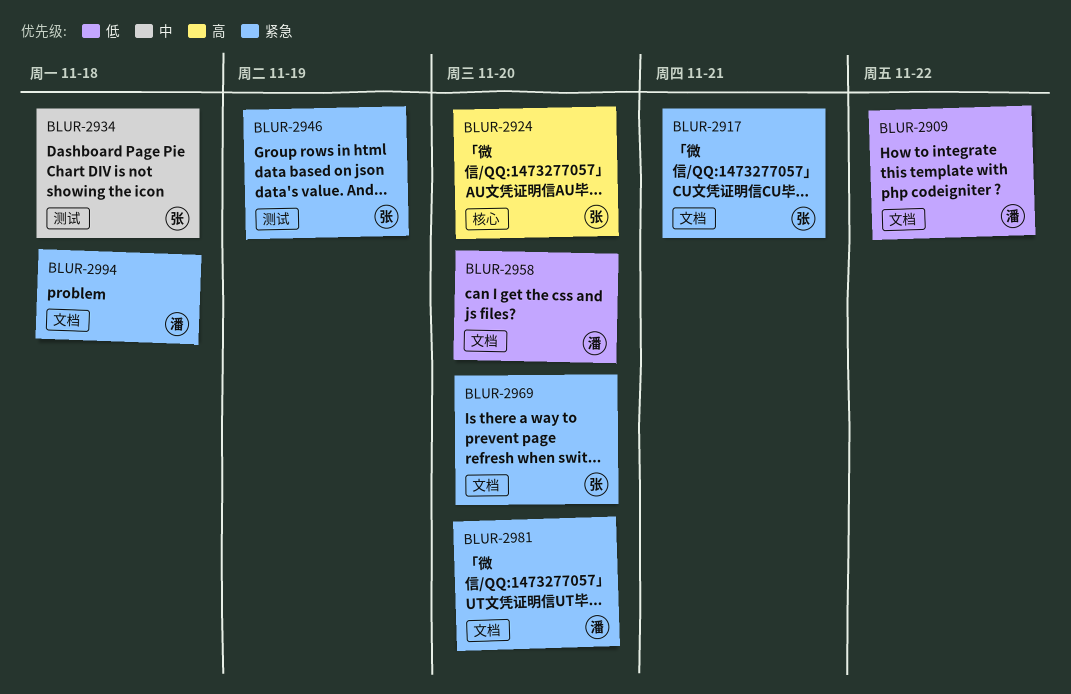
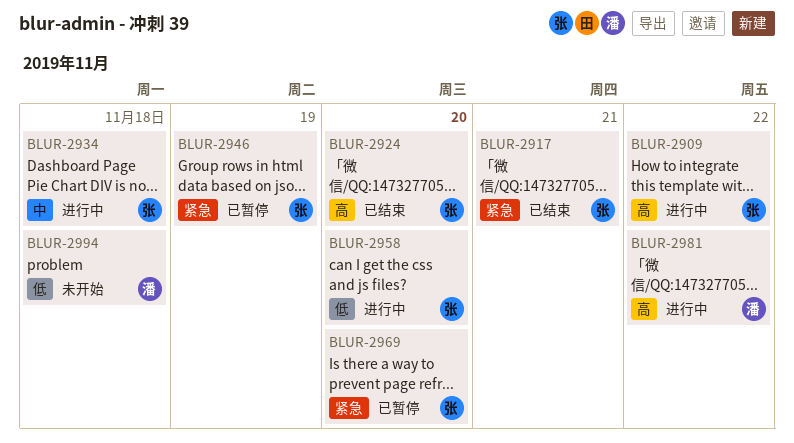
BLUR-2909, owner: 潘 -> 张
BLUR-2909, priority: 低 -> 高
BLUR-2958, owner: 潘 -> 张
BLUR-2981, priority: 紧急 -> 高
BLUR-2981, due: Nov 20 -> Nov 22
BLUR-2994, priority: 紧急 -> 低

